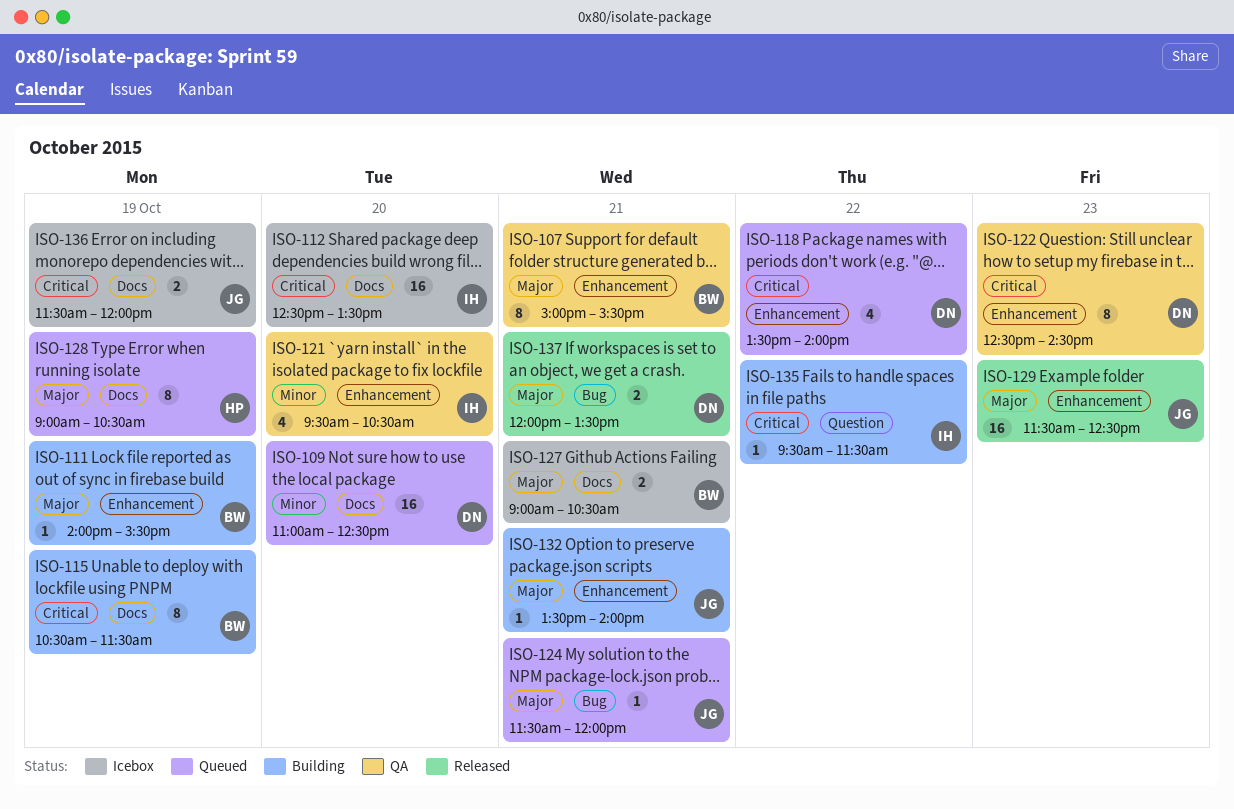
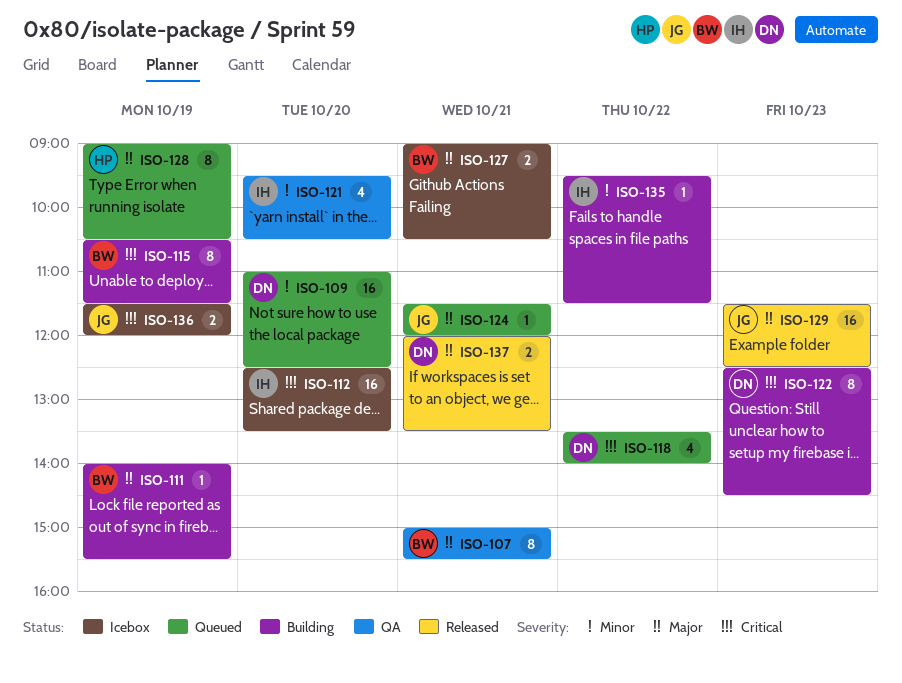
ISO-122, status: QA -> Building
ISO-132: present -> none
ISO-135, priority: Critical -> Minor

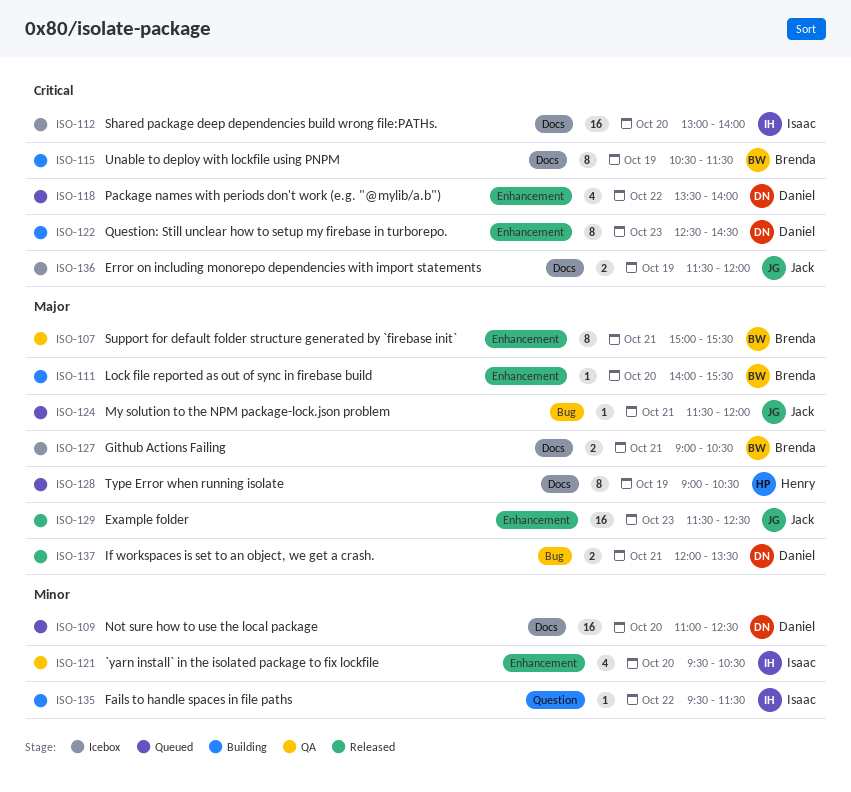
ISO-111, day: Oct 19 -> Oct 20
ISO-112, begins: 12:30 -> 13:00
ISO-112, ends: 13:30 -> 14:00

